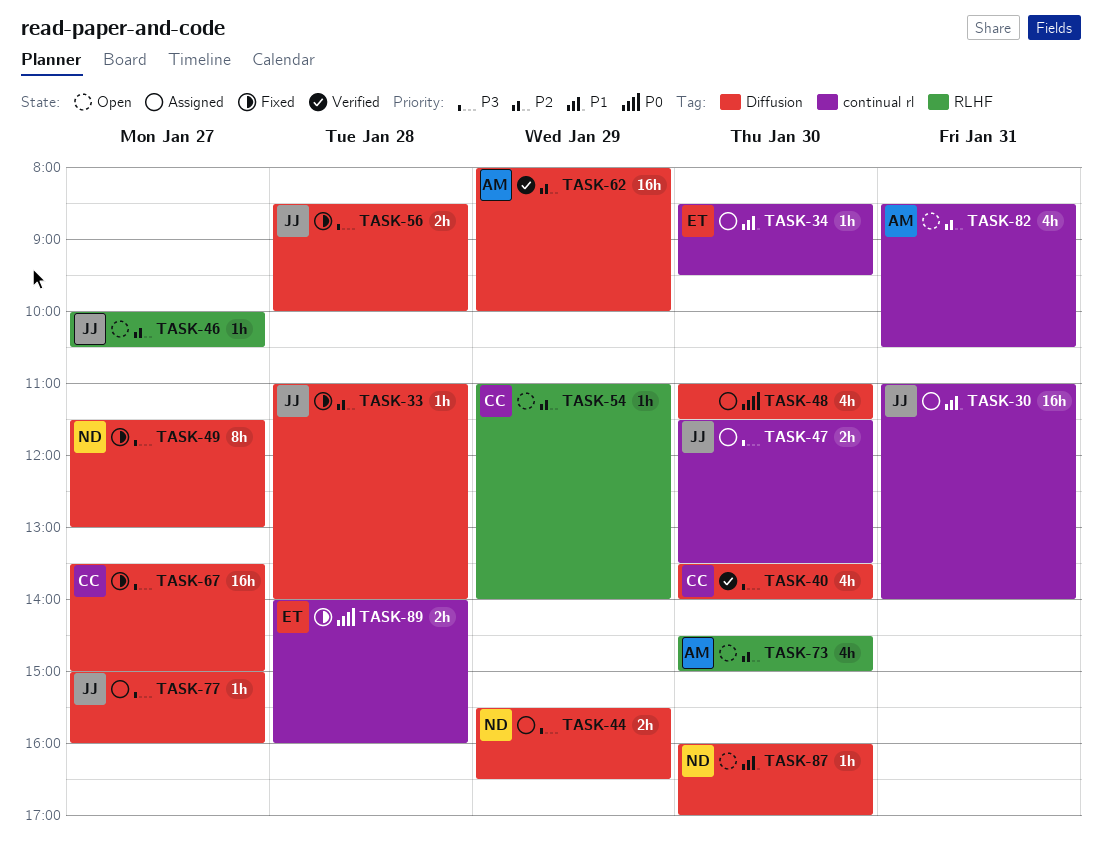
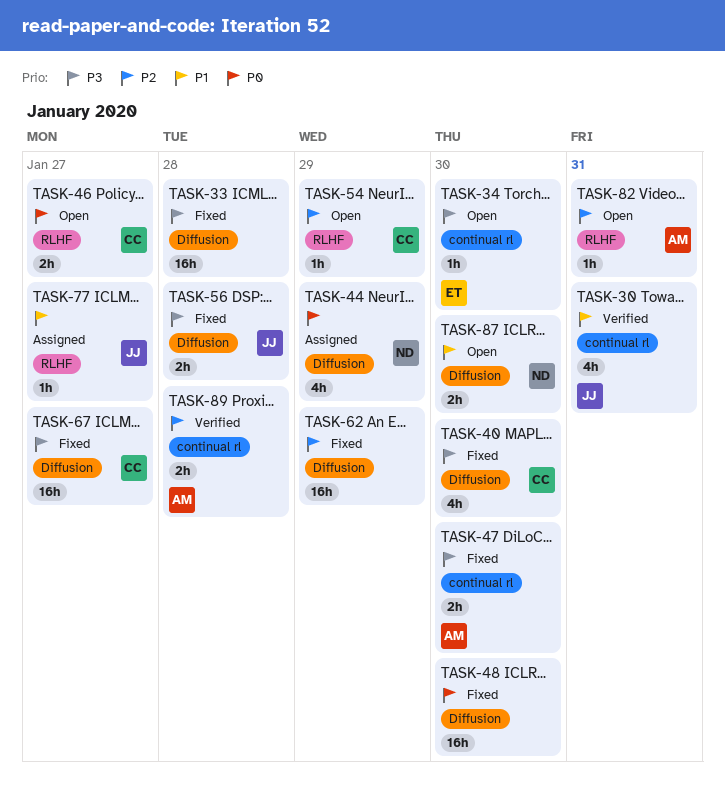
TASK-30, status: Assigned -> Verified
TASK-30, estimate: 16h -> 4h
TASK-33, owner: JJ -> none
TASK-33, priority: P2 -> P3
TASK-33, estimate: 1h -> 16h
TASK-34, status: Assigned -> Open
TASK-34, priority: P1 -> P3
TASK-40, status: Verified -> Fixed
TASK-44, priority: P3 -> P0
TASK-44, estimate: 2h -> 4h
TASK-46, owner: JJ -> CC
TASK-46, priority: P2 -> P0
TASK-46, estimate: 1h -> 2h
TASK-47, status: Assigned -> Fixed
TASK-47, owner: JJ -> AM
TASK-48, status: Assigned -> Fixed
TASK-48, estimate: 4h -> 16h
TASK-49: present -> none
TASK-62, status: Verified -> Fixed
TASK-62, owner: AM -> none
TASK-73: present -> none
TASK-77, priority: P3 -> P1
TASK-77, label: Diffusion -> RLHF
TASK-82, label: continual rl -> RLHF
TASK-82, estimate: 4h -> 1h
TASK-87, estimate: 1h -> 2h
TASK-89, status: Fixed -> Verified
TASK-89, owner: ET -> AM
TASK-89, priority: P0 -> P2

